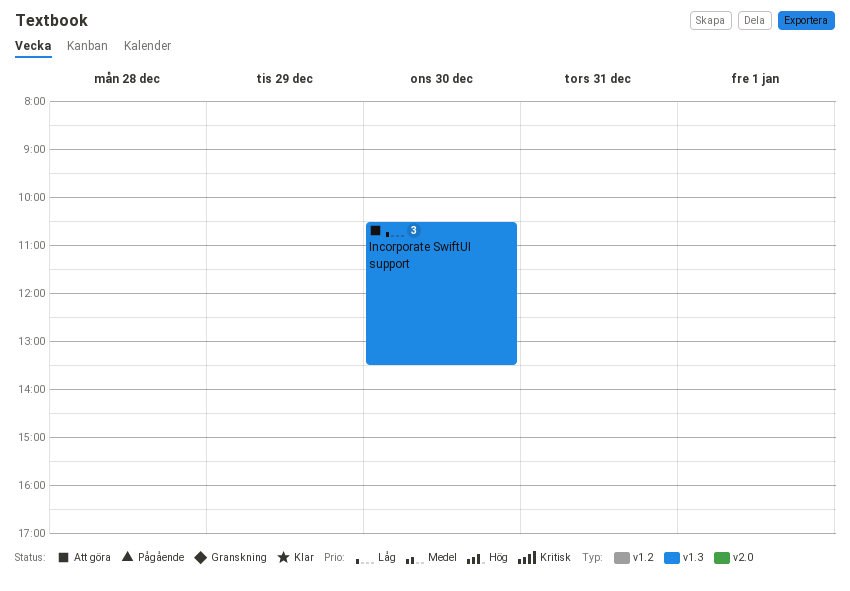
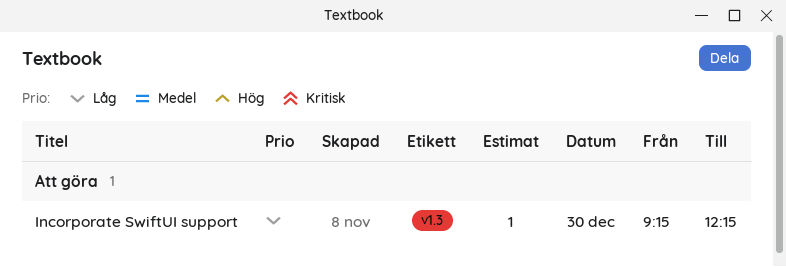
Incorporate SwiftUI support, estimate: 3 -> 1
Incorporate SwiftUI support, begins: 10:30 -> 09:15
Incorporate SwiftUI support, ends: 13:30 -> 12:15

